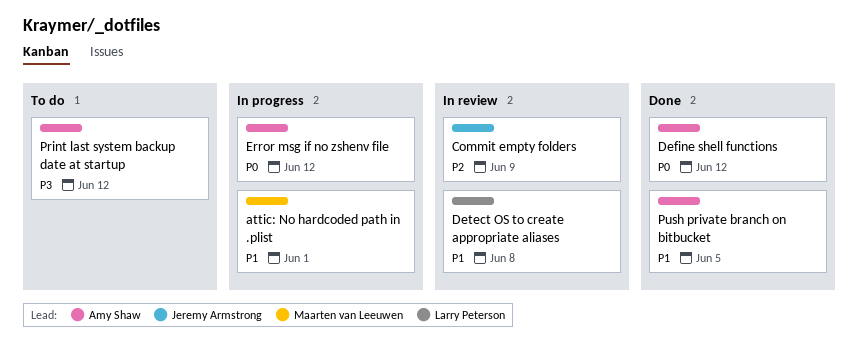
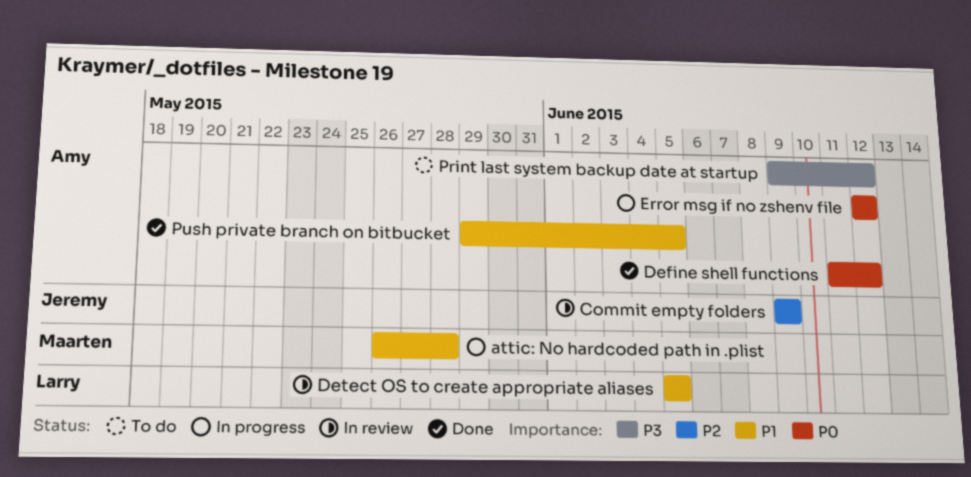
attic: No hardcoded path in .plist, due: Jun 1 -> May 28
Detect OS to create appropriate aliases, due: Jun 8 -> Jun 5

